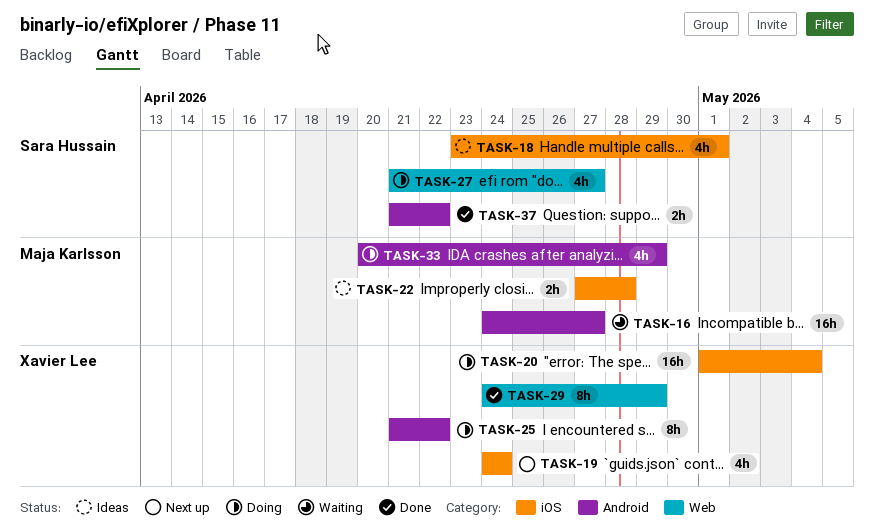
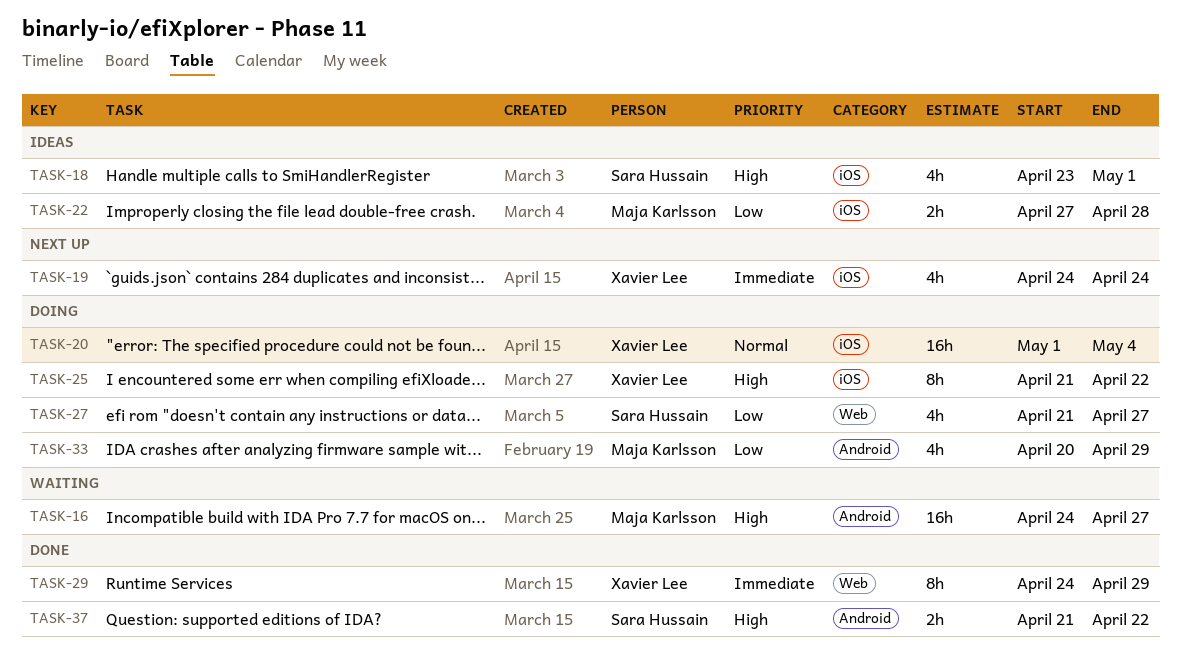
TASK-25, label: Android -> iOS

